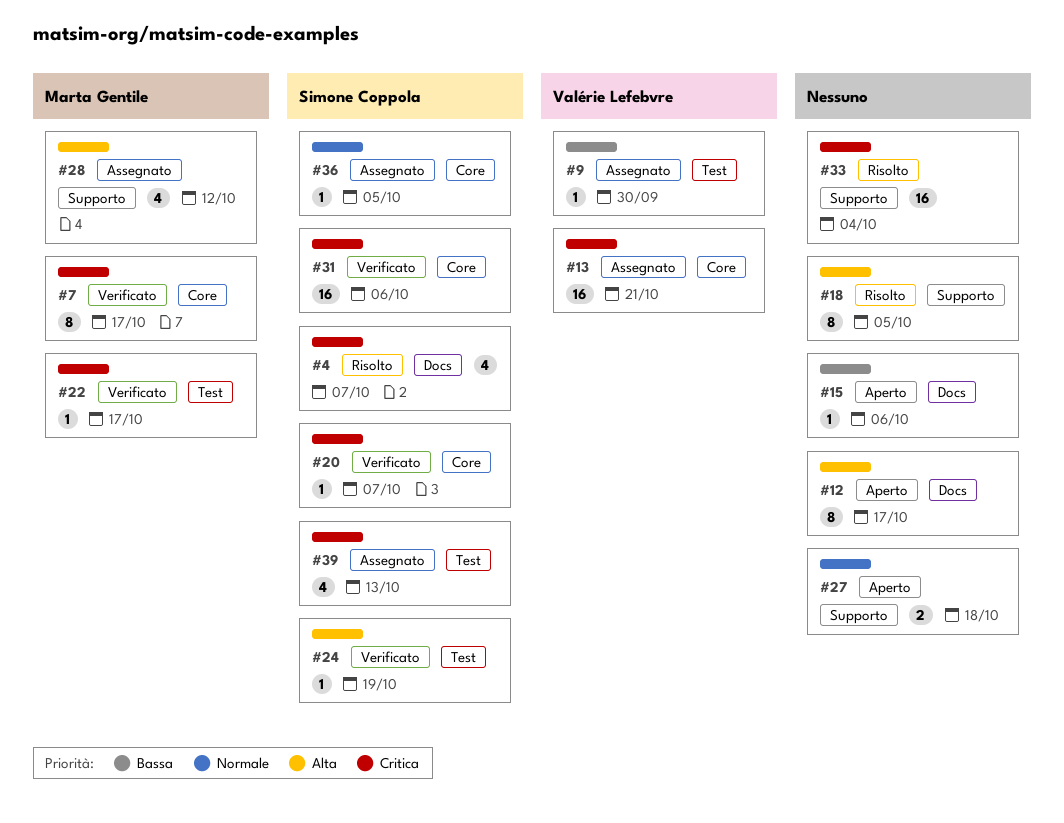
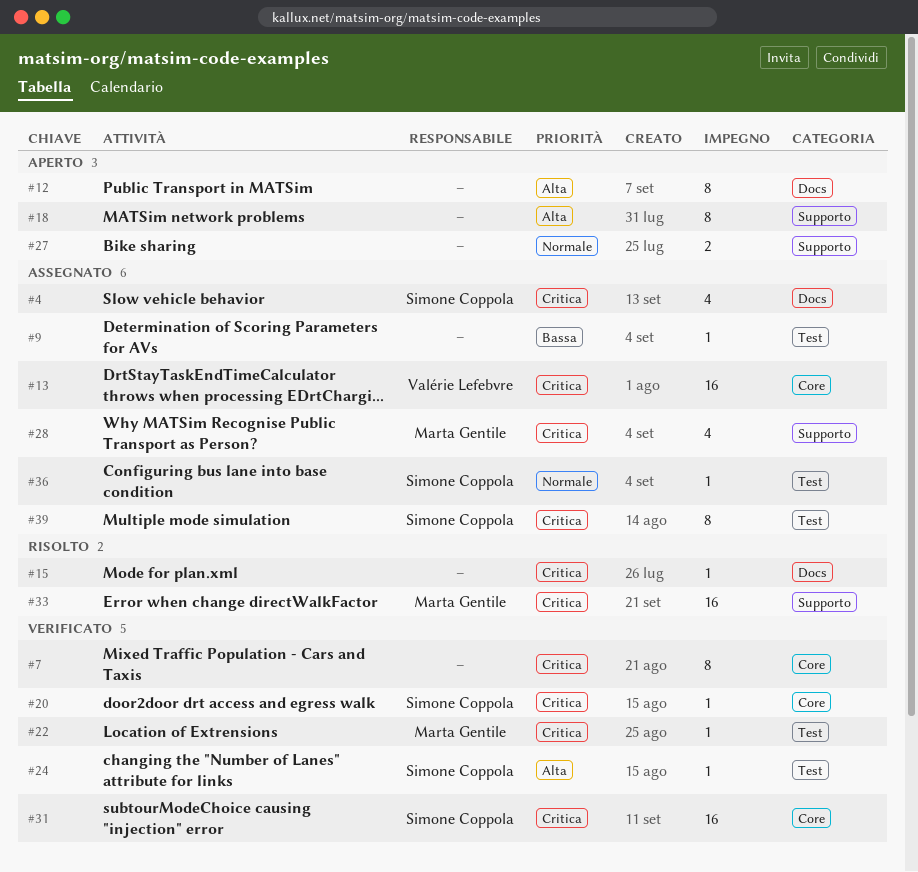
#4, status: Risolto -> Assegnato
#7, owner: Marta Gentile -> none
#9, owner: Valérie Lefebvre -> none
#15, status: Aperto -> Risolto
#15, priority: Bassa -> Critica
#18, status: Risolto -> Aperto
#28, priority: Alta -> Critica
#33, owner: none -> Marta Gentile
#36, label: Core -> Test
#39, estimate: 4 -> 8

